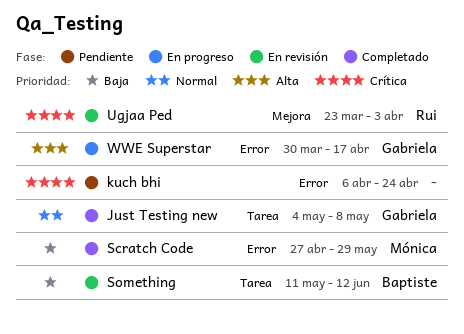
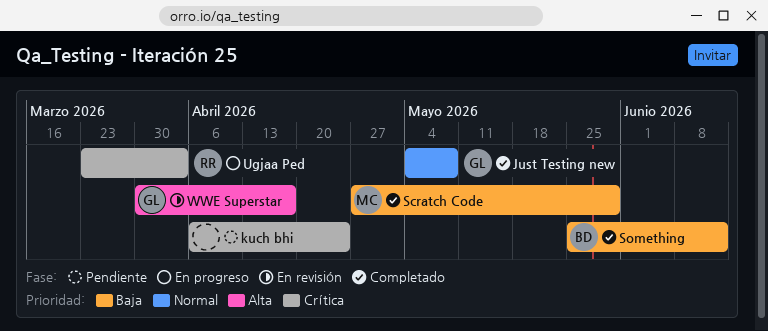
Something, status: En revisión -> Completado
Something, start: May 11 -> May 25
Ugjaa Ped, status: En revisión -> En progreso
WWE Superstar, status: En progreso -> En revisión

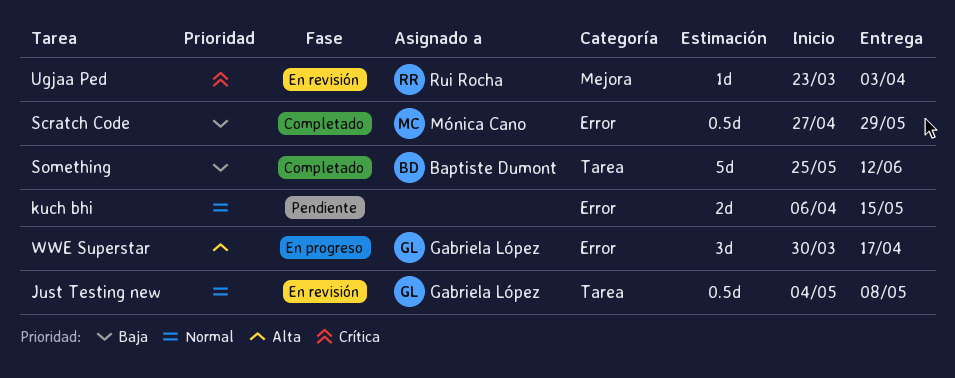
Just Testing new, status: Completado -> En revisión
kuch bhi, priority: Crítica -> Normal
kuch bhi, due: Apr 24 -> May 15
Ugjaa Ped, status: En progreso -> En revisión
WWE Superstar, status: En revisión -> En progreso

